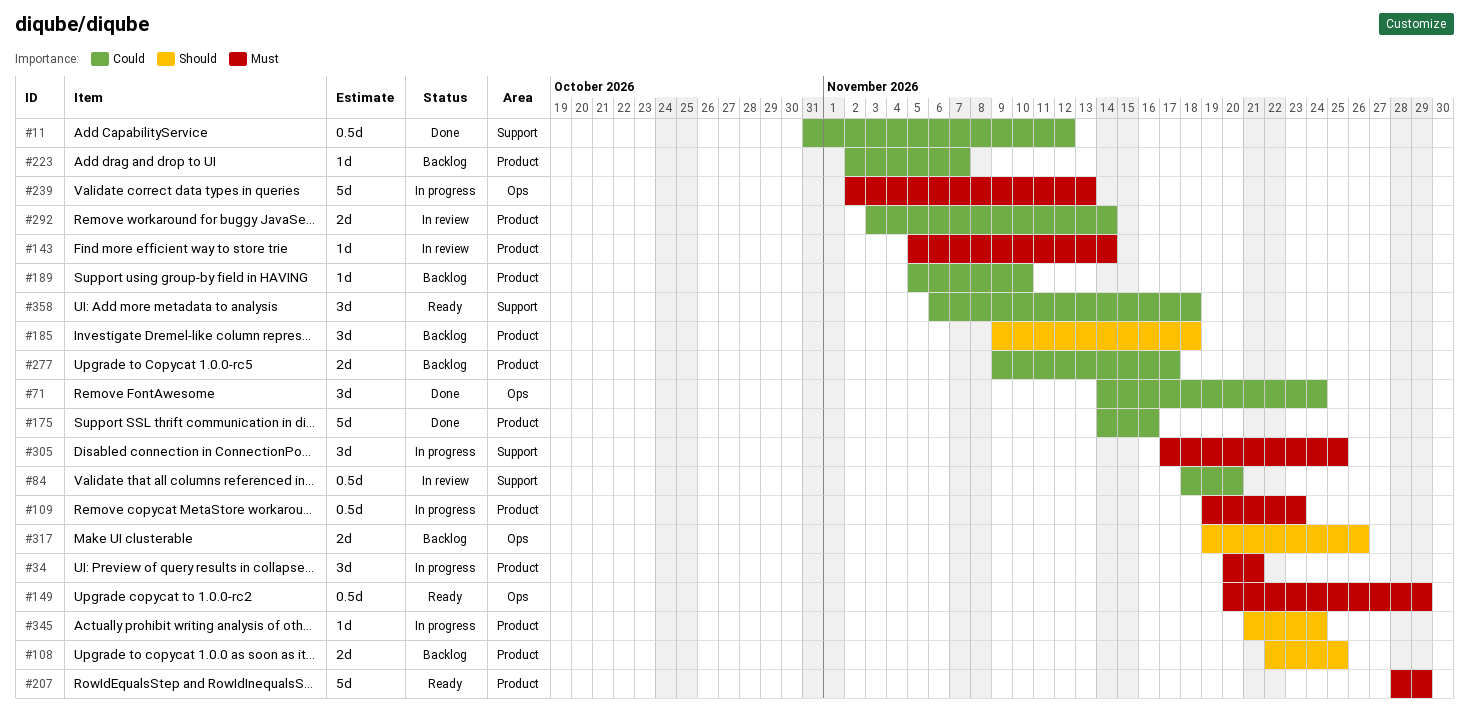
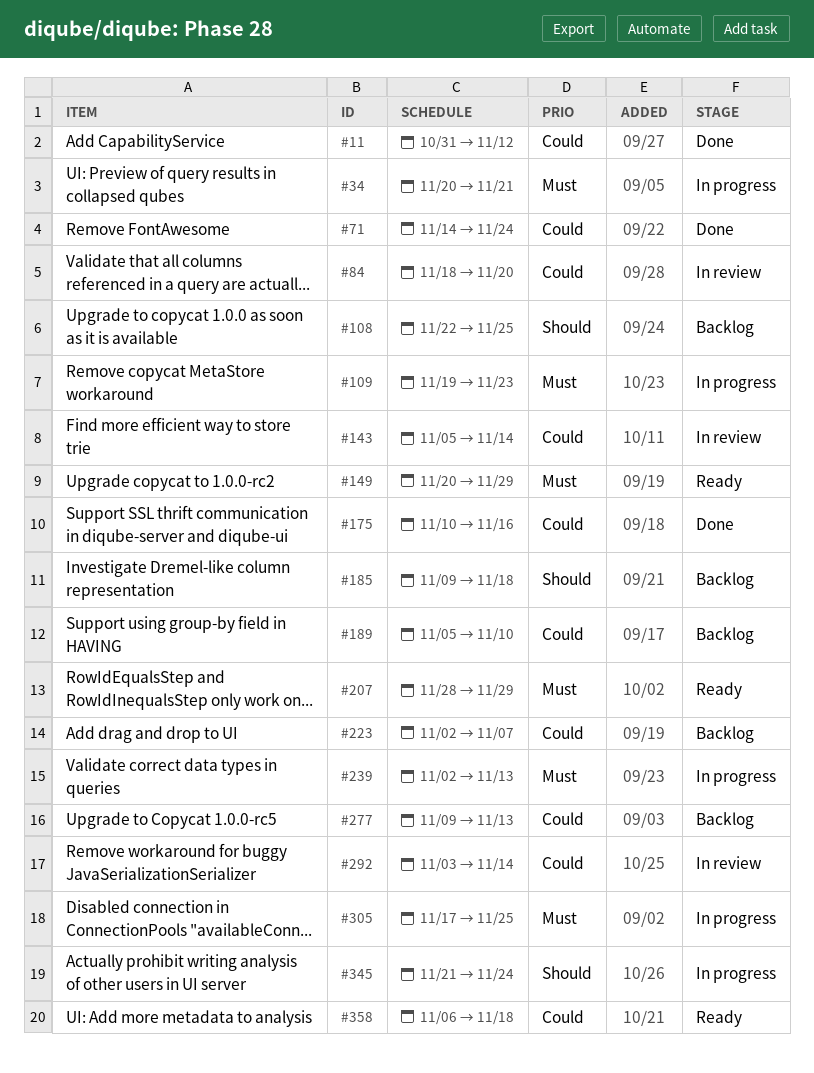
#143, priority: Must -> Could
#175, start: Nov 14 -> Nov 10
#277, due: Nov 17 -> Nov 13
#317: present -> none

